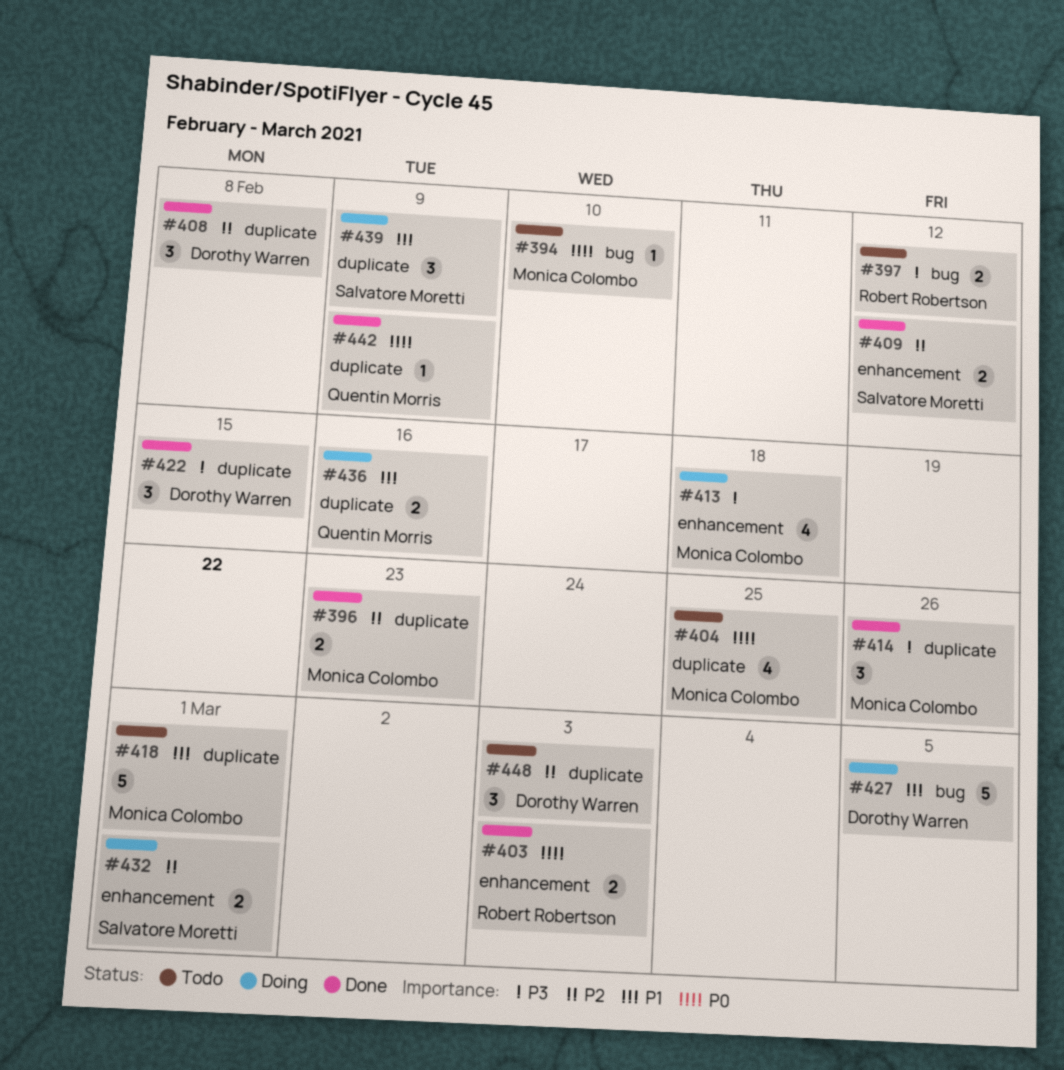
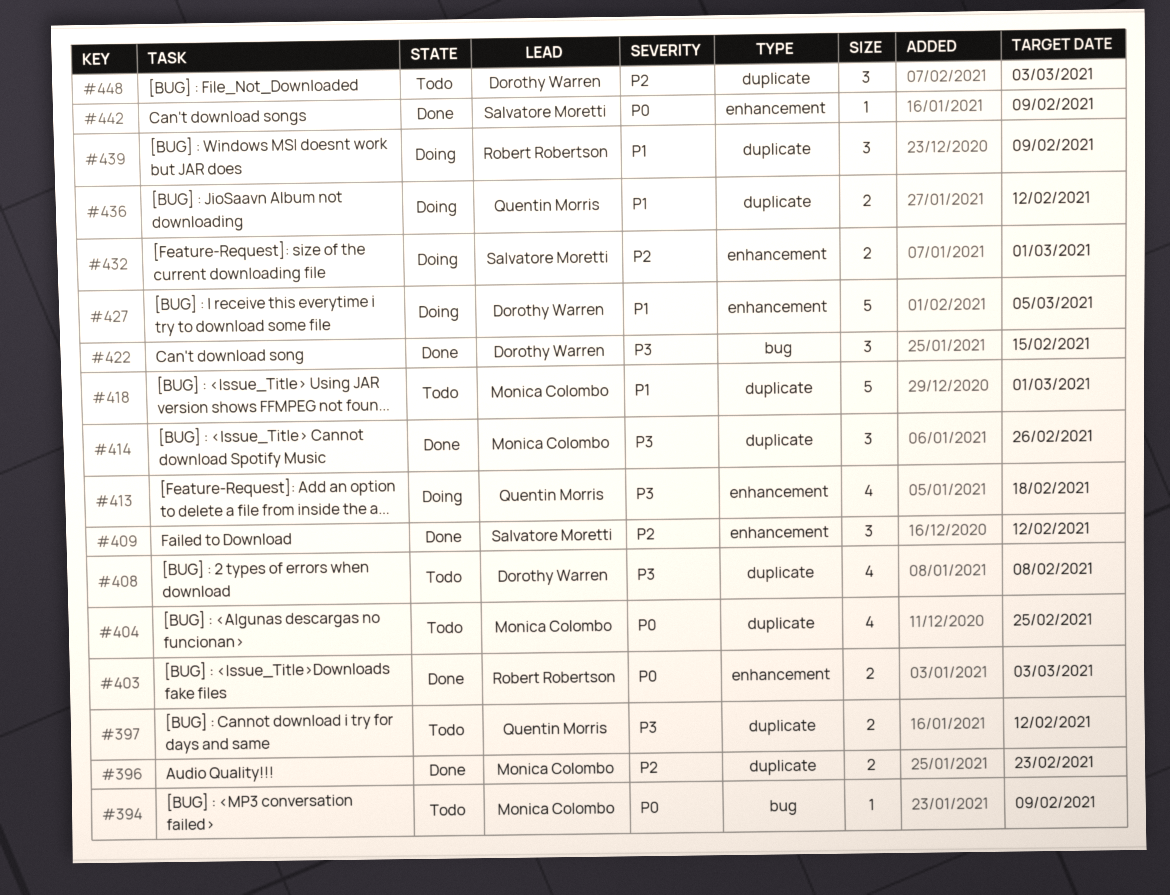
#394, due: Feb 10 -> Feb 9
#397, owner: Robert Robertson -> Quentin Morris
#397, label: bug -> duplicate
#408, status: Done -> Todo
#408, priority: P2 -> P3
#408, estimate: 3 -> 4
#409, estimate: 2 -> 3
#413, owner: Monica Colombo -> Quentin Morris
#422, label: duplicate -> bug
#427, label: bug -> enhancement
#436, due: Feb 16 -> Feb 12
#439, owner: Salvatore Moretti -> Robert Robertson
#442, owner: Quentin Morris -> Salvatore Moretti
#442, label: duplicate -> enhancement

